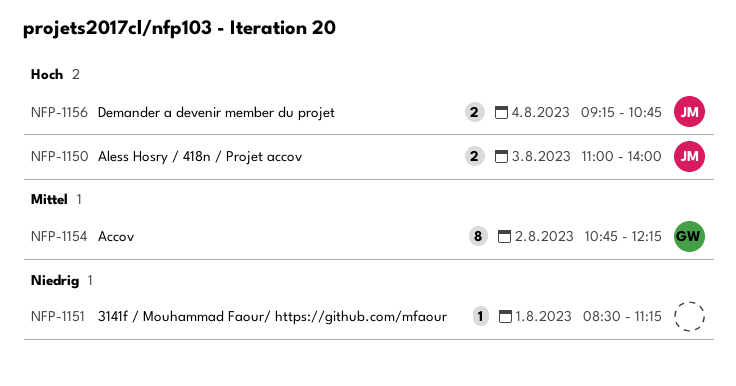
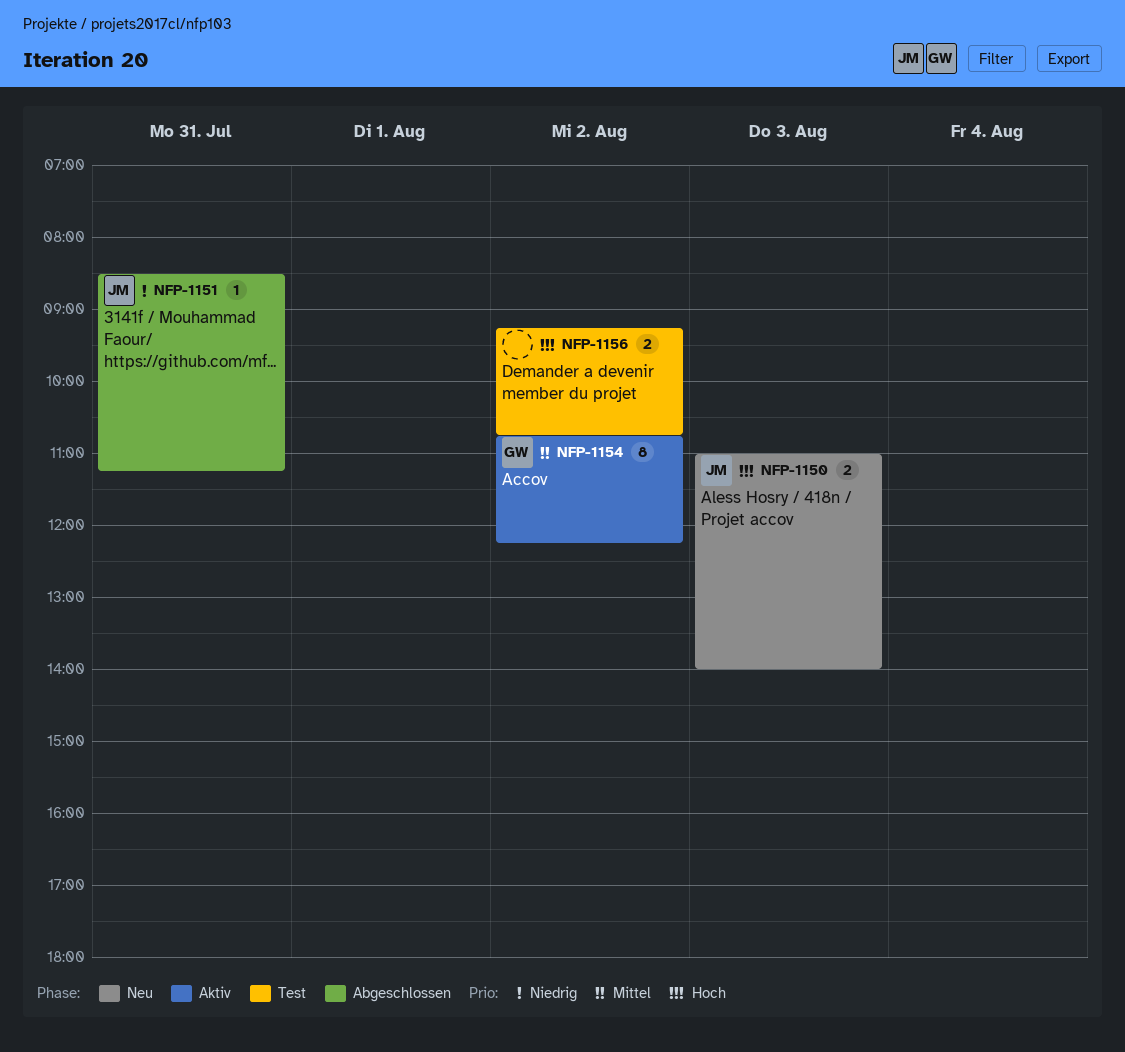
NFP-1151, owner: none -> JM
NFP-1151, day: Aug 1 -> Jul 31
NFP-1156, owner: JM -> none
NFP-1156, day: Aug 4 -> Aug 2

